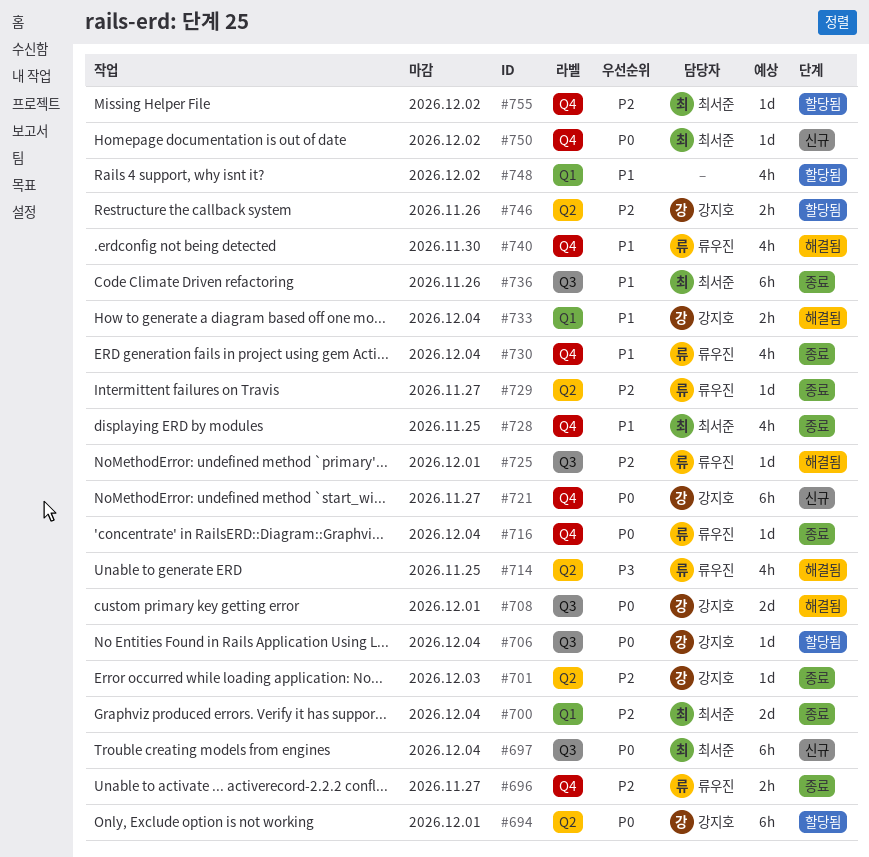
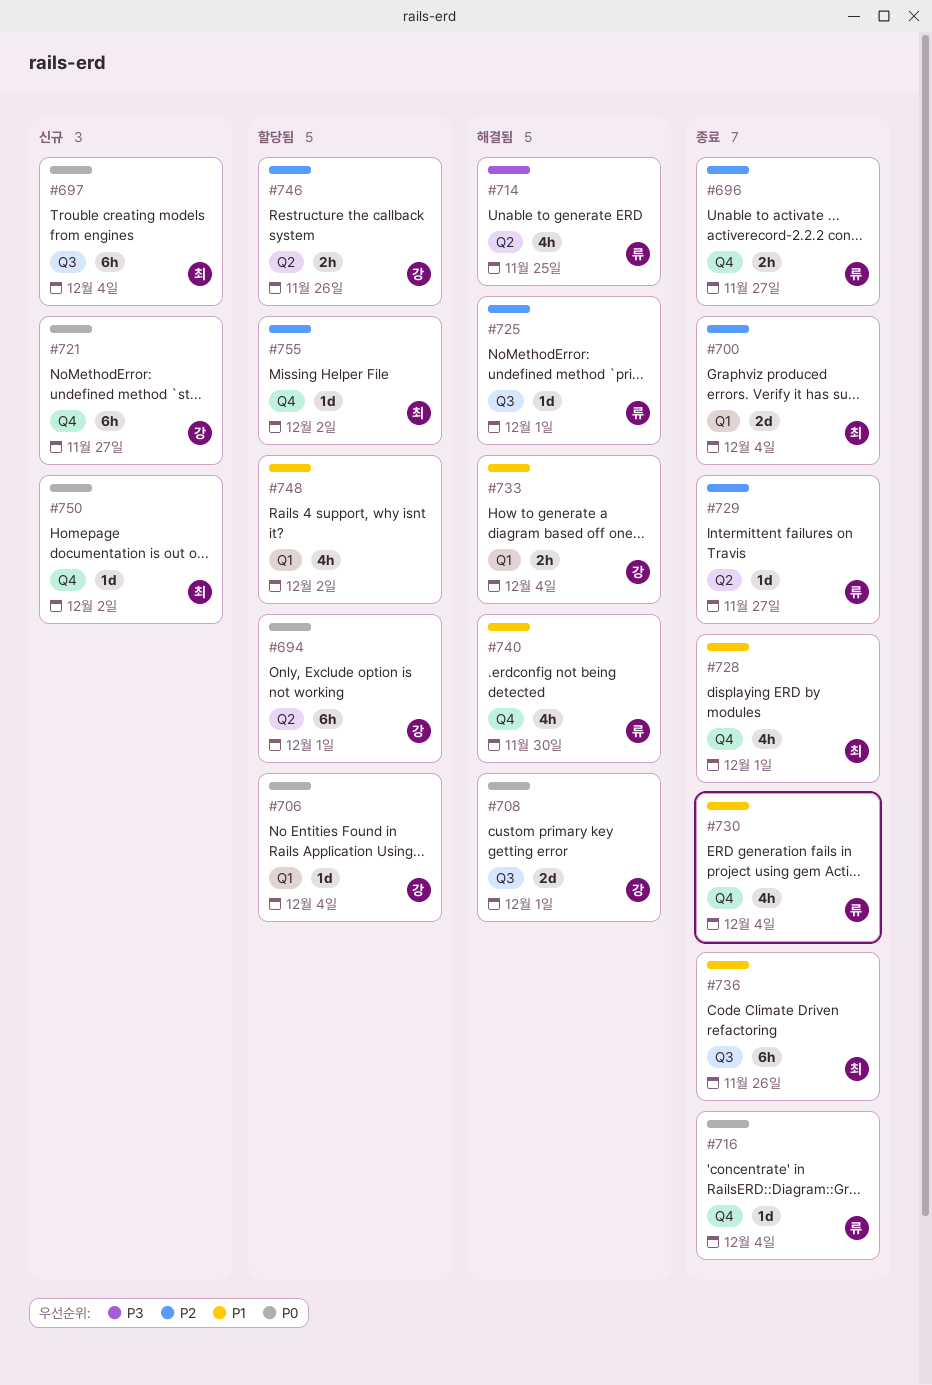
#701: present -> none
#706, label: Q3 -> Q1
#728, due: Nov 25 -> Dec 1

